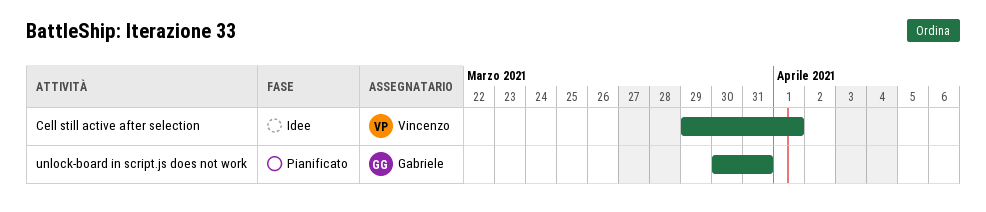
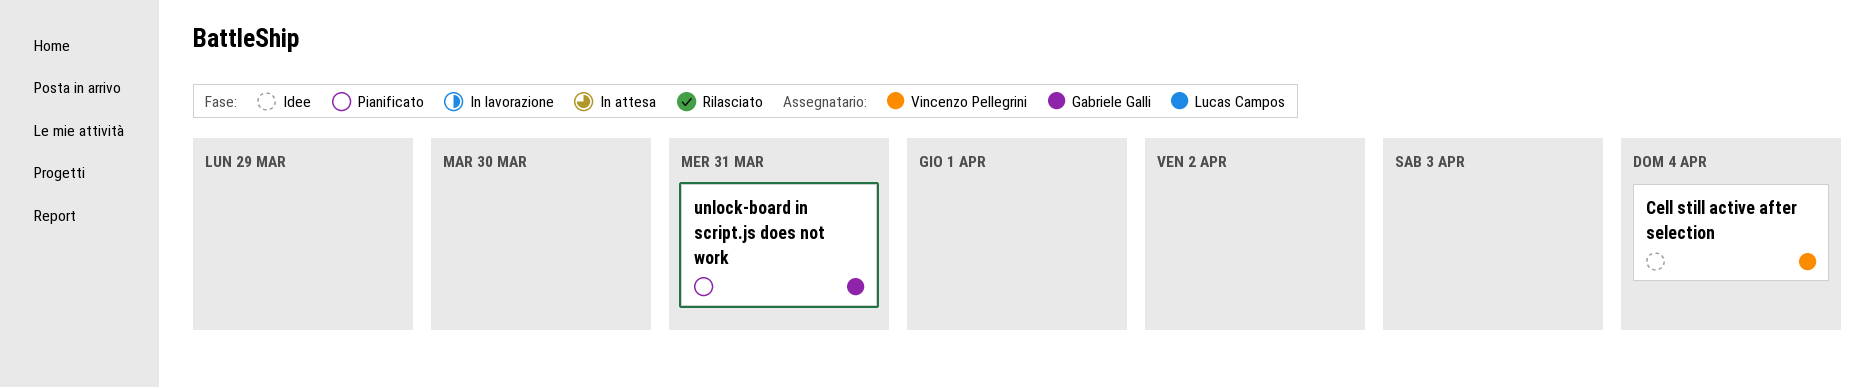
Cell still active after selection, due: Apr 1 -> Apr 4

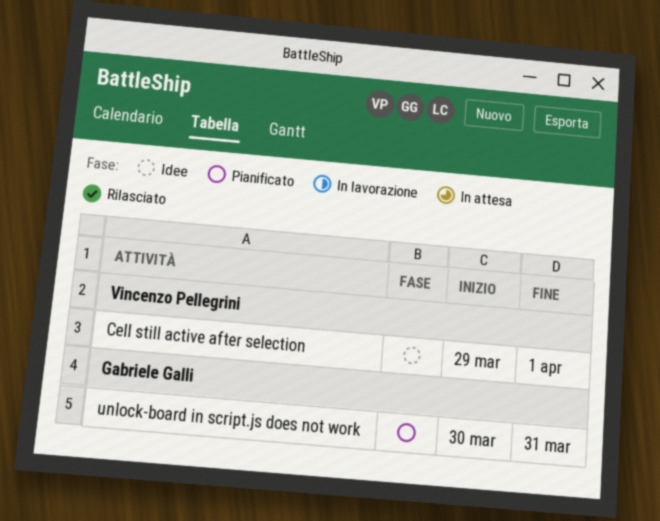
Cell still active after selection, due: Apr 4 -> Apr 1

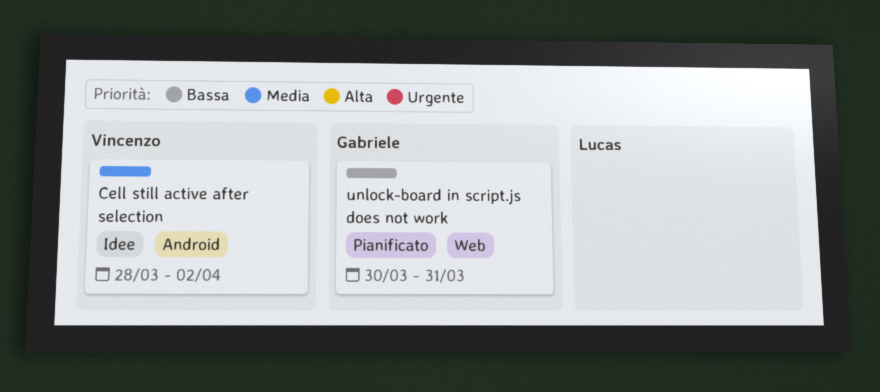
Cell still active after selection, start: Mar 29 -> Mar 28
Cell still active after selection, due: Apr 1 -> Apr 2

